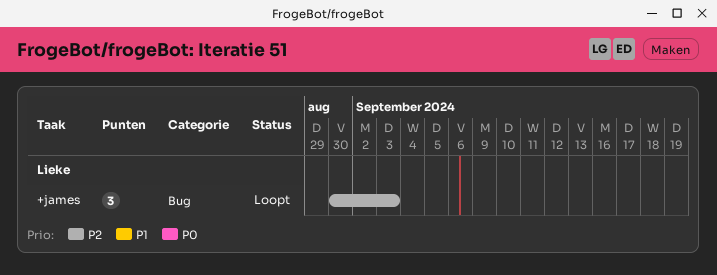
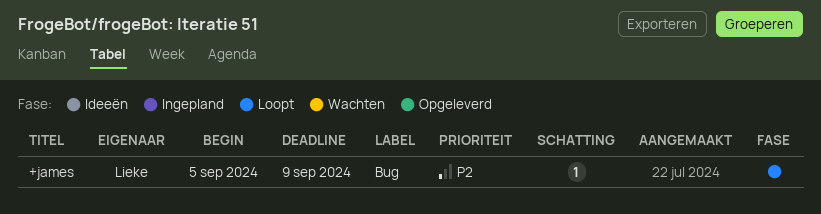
+james, estimate: 3 -> 1
+james, start: Aug 30 -> Sep 5
+james, due: Sep 3 -> Sep 9

